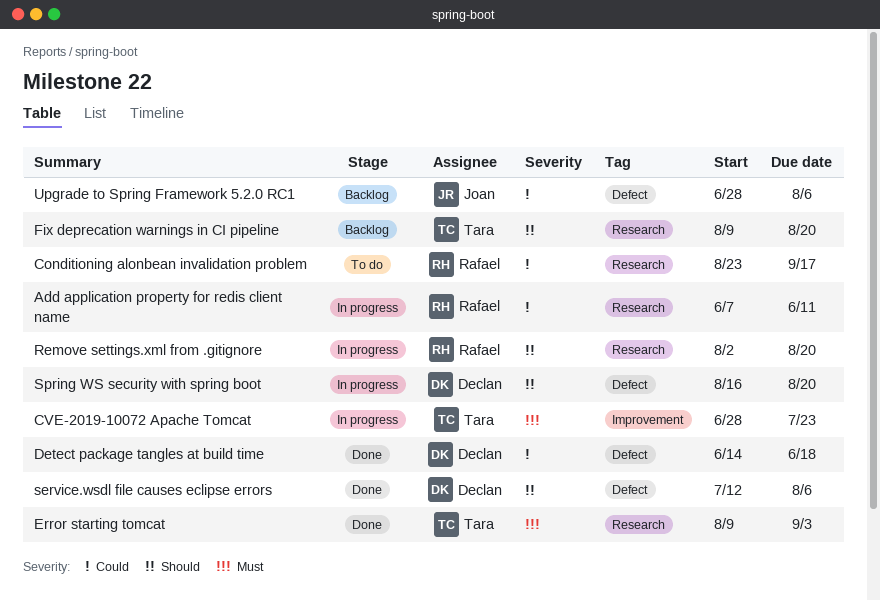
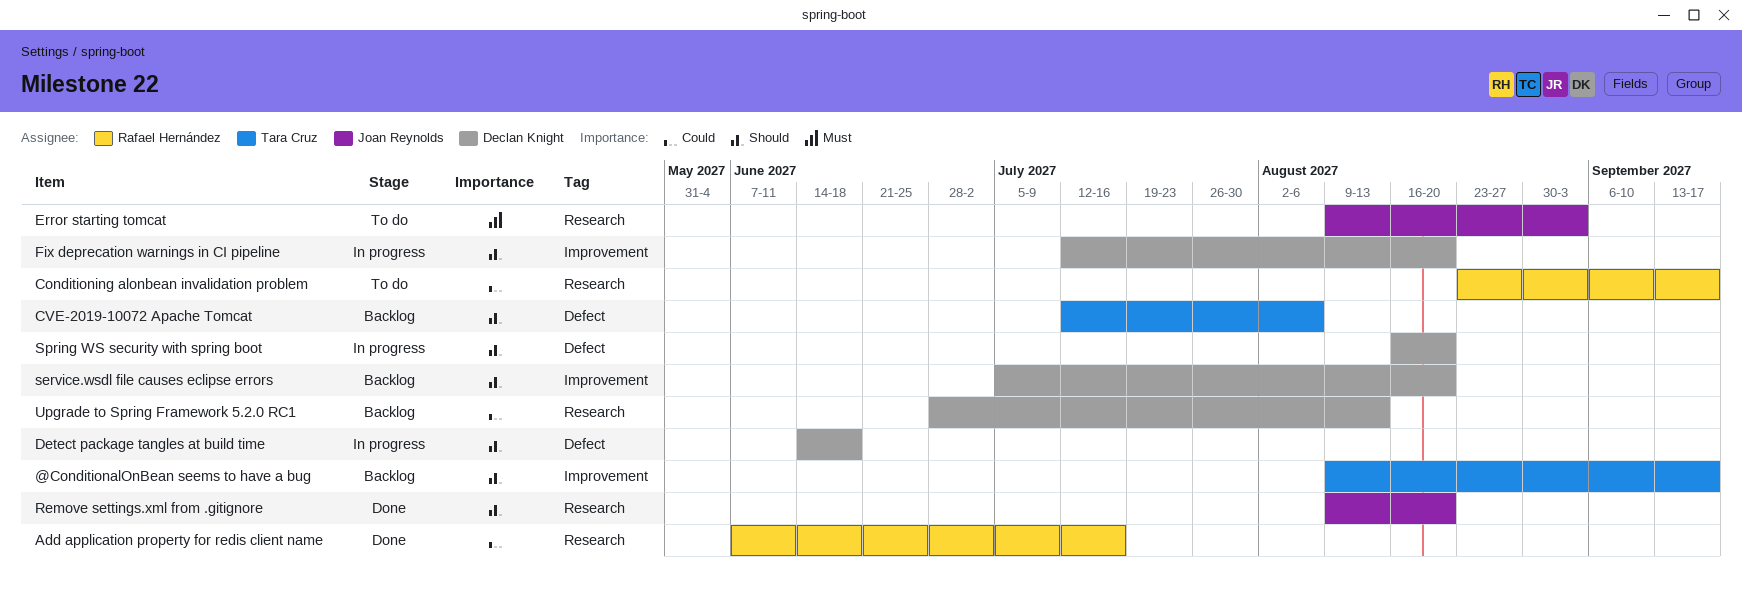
@ConditionalOnBean seems to have a bug: none -> present
Add application property for redis client name, status: In progress -> Done
Add application property for redis client name, due: Jun 11 -> Jul 16
CVE-2019-10072 Apache Tomcat, status: In progress -> Backlog
CVE-2019-10072 Apache Tomcat, priority: Must -> Should
CVE-2019-10072 Apache Tomcat, label: Improvement -> Defect
CVE-2019-10072 Apache Tomcat, start: Jun 28 -> Jul 12
CVE-2019-10072 Apache Tomcat, due: Jul 23 -> Aug 6
Detect package tangles at build time, status: Done -> In progress
Detect package tangles at build time, priority: Could -> Should
Error starting tomcat, status: Done -> To do
Error starting tomcat, owner: Tara Cruz -> Joan Reynolds
Fix deprecation warnings in CI pipeline, status: Backlog -> In progress
Fix deprecation warnings in CI pipeline, owner: Tara Cruz -> Declan Knight
Fix deprecation warnings in CI pipeline, label: Research -> Improvement
Fix deprecation warnings in CI pipeline, start: Aug 9 -> Jul 12
Remove settings.xml from .gitignore, status: In progress -> Done
Remove settings.xml from .gitignore, owner: Rafael Hernández -> Joan Reynolds
Remove settings.xml from .gitignore, start: Aug 2 -> Aug 9
service.wsdl file causes eclipse errors, status: Done -> Backlog
service.wsdl file causes eclipse errors, label: Defect -> Improvement
service.wsdl file causes eclipse errors, start: Jul 12 -> Jul 5
service.wsdl file causes eclipse errors, due: Aug 6 -> Aug 20
Upgrade to Spring Framework 5.2.0 RC1, owner: Joan Reynolds -> Declan Knight
Upgrade to Spring Framework 5.2.0 RC1, label: Defect -> Research
Upgrade to Spring Framework 5.2.0 RC1, due: Aug 6 -> Aug 13

